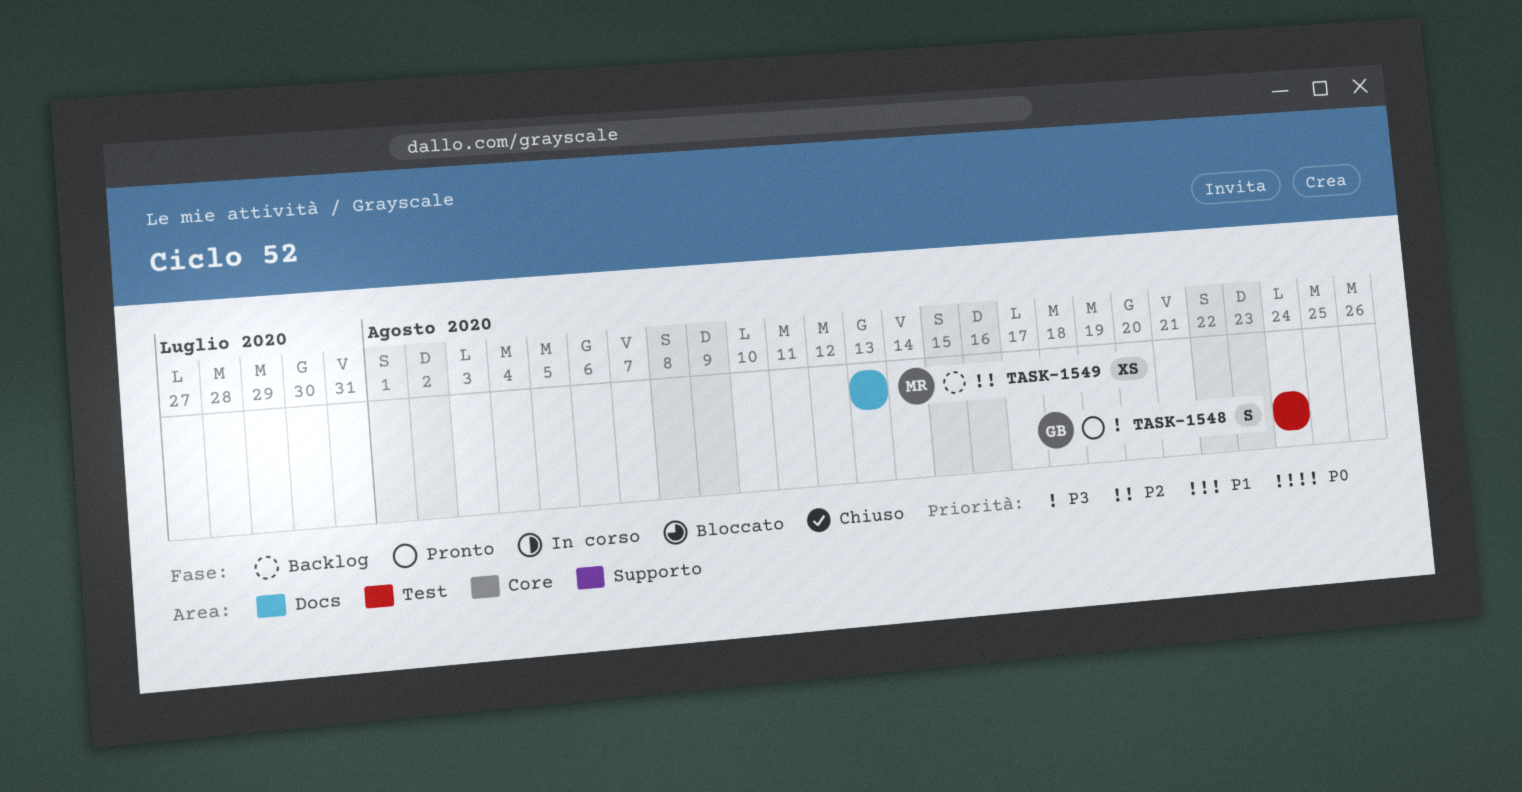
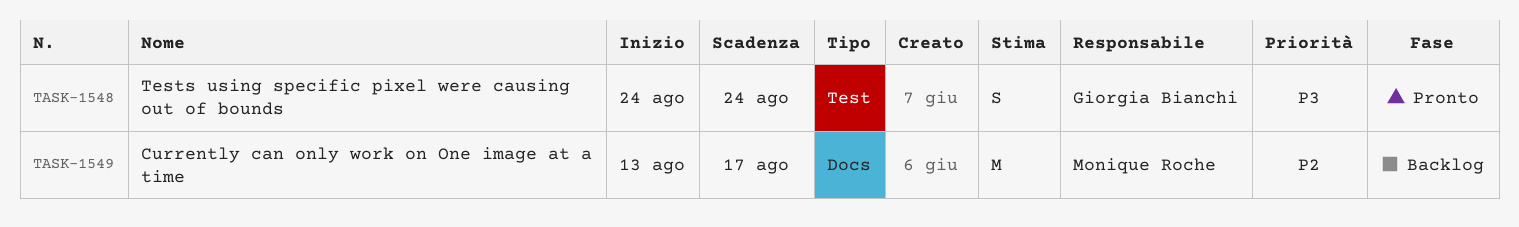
TASK-1549, estimate: XS -> M
TASK-1549, due: Aug 13 -> Aug 17

